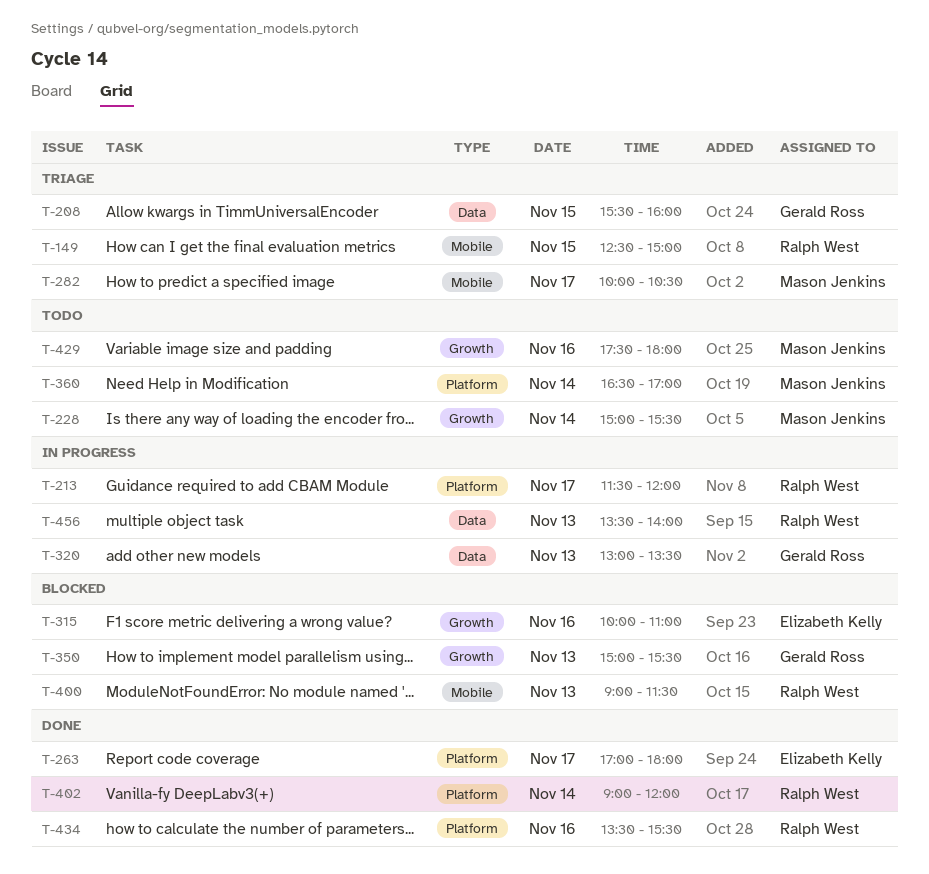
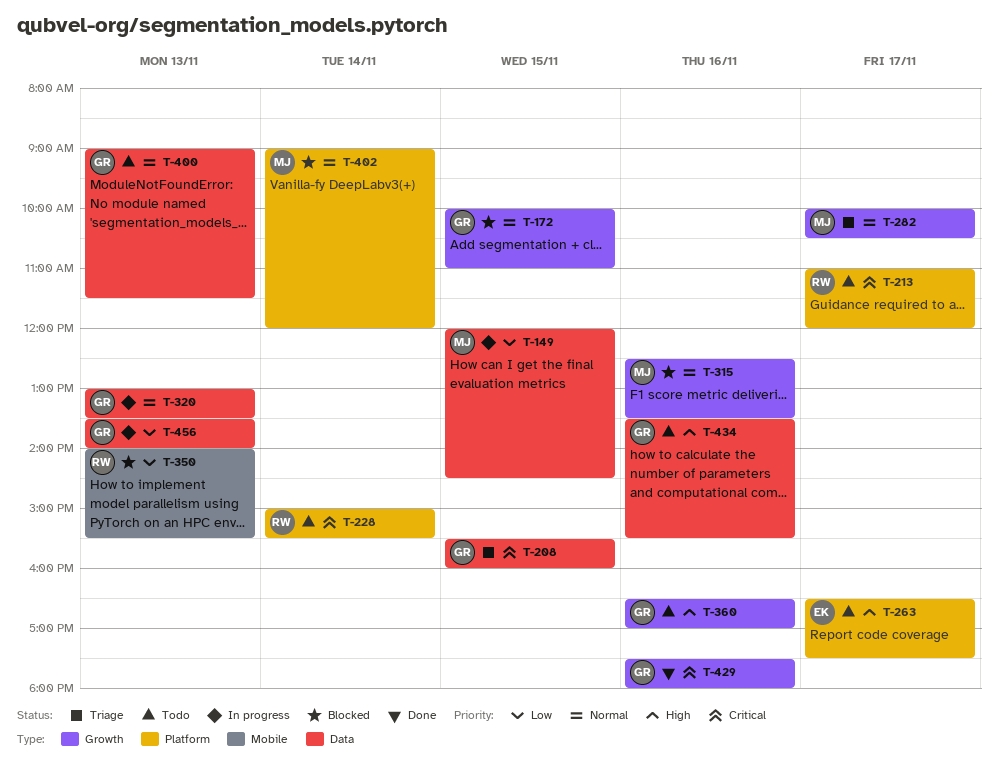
T-149, status: Triage -> In progress
T-149, owner: Ralph West -> Mason Jenkins
T-149, label: Mobile -> Data
T-149, begins: 12:30 -> 12:00
T-149, ends: 15:00 -> 14:30
T-172: none -> present
T-213, status: In progress -> Todo
T-213, begins: 11:30 -> 11:00
T-228, owner: Mason Jenkins -> Ralph West
T-228, label: Growth -> Platform
T-263, status: Done -> Todo
T-263, begins: 17:00 -> 16:30
T-263, ends: 18:00 -> 17:30
T-282, label: Mobile -> Growth
T-315, owner: Elizabeth Kelly -> Mason Jenkins
T-315, begins: 10:00 -> 12:30
T-315, ends: 11:00 -> 13:30
T-350, owner: Gerald Ross -> Ralph West
T-350, label: Growth -> Mobile
T-350, begins: 15:00 -> 14:00
T-360, owner: Mason Jenkins -> Gerald Ross
T-360, label: Platform -> Growth
T-360, day: Nov 14 -> Nov 16
T-400, status: Blocked -> Todo
T-400, owner: Ralph West -> Gerald Ross
T-400, label: Mobile -> Data
T-402, status: Done -> Blocked
T-402, owner: Ralph West -> Mason Jenkins
T-429, status: Todo -> Done
T-429, owner: Mason Jenkins -> Gerald Ross
T-434, status: Done -> Todo
T-434, owner: Ralph West -> Gerald Ross
T-434, label: Platform -> Data
T-456, owner: Ralph West -> Gerald Ross

